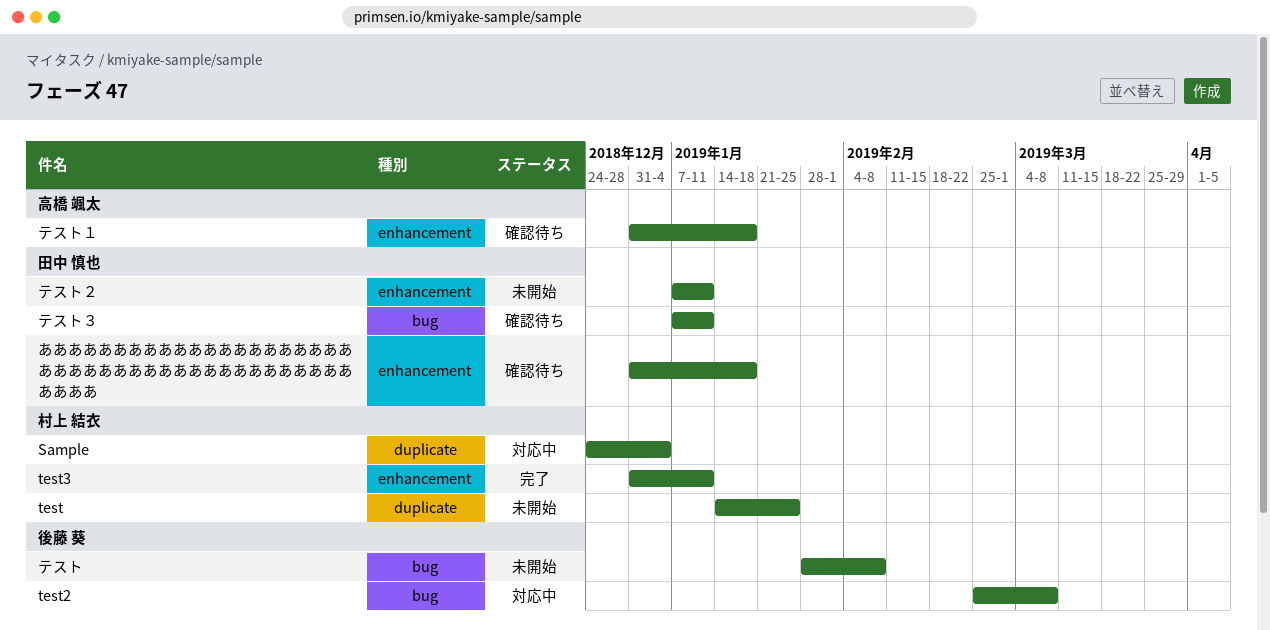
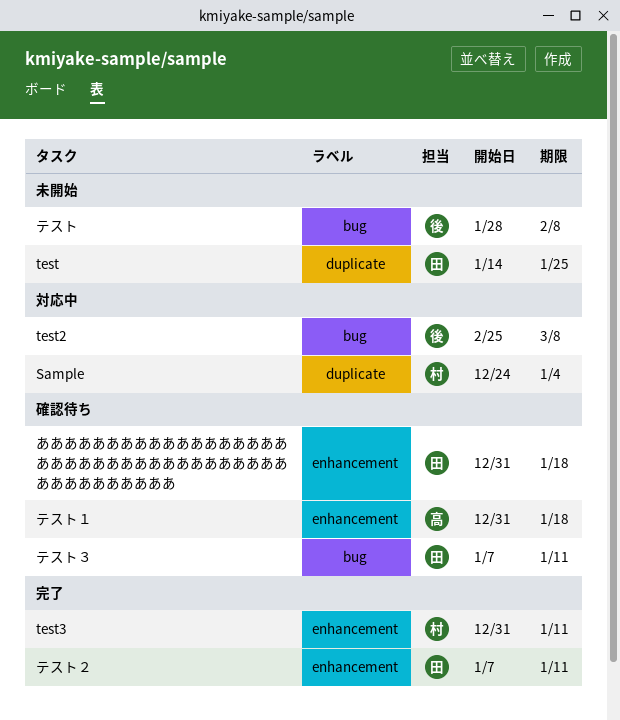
test, owner: 村上 結衣 -> 田中 慎也
テスト２, status: 未開始 -> 完了

